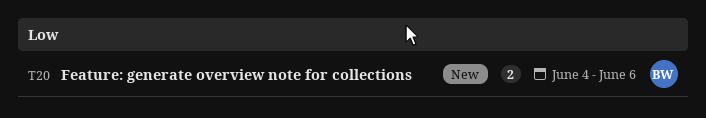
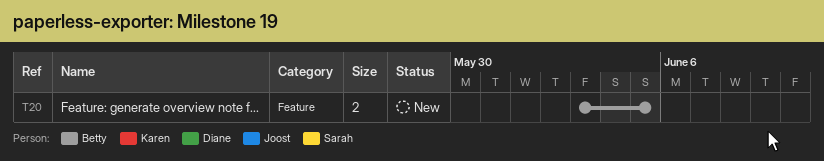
T20, start: Jun 4 -> Jun 3
T20, due: Jun 6 -> Jun 5

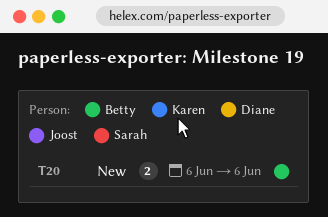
T20, start: Jun 3 -> Jun 6
T20, due: Jun 5 -> Jun 6

